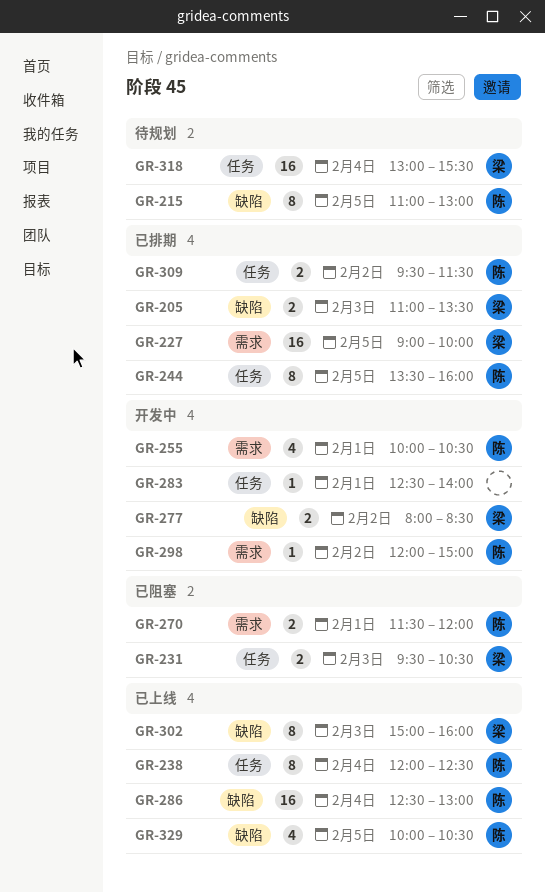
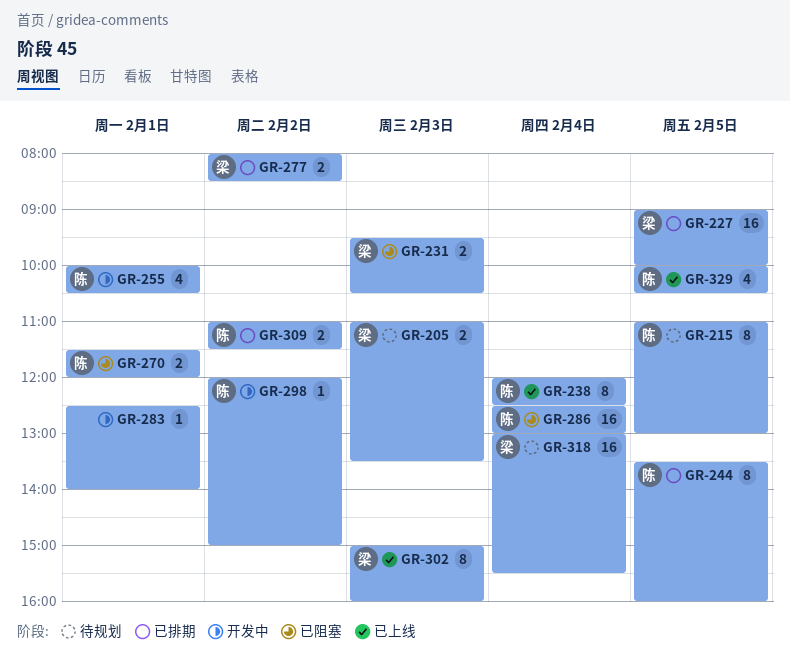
GR-205, status: 已排期 -> 待规划
GR-277, status: 开发中 -> 已排期
GR-286, status: 已上线 -> 已阻塞
GR-309, begins: 09:30 -> 11:00

